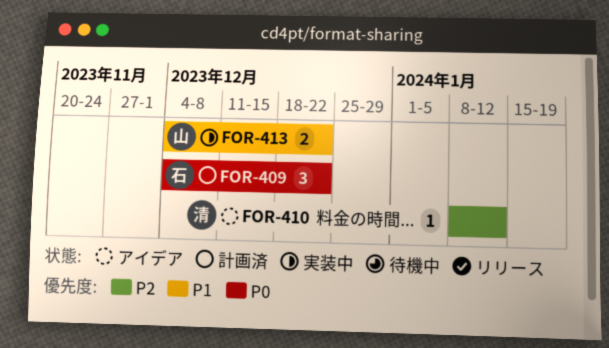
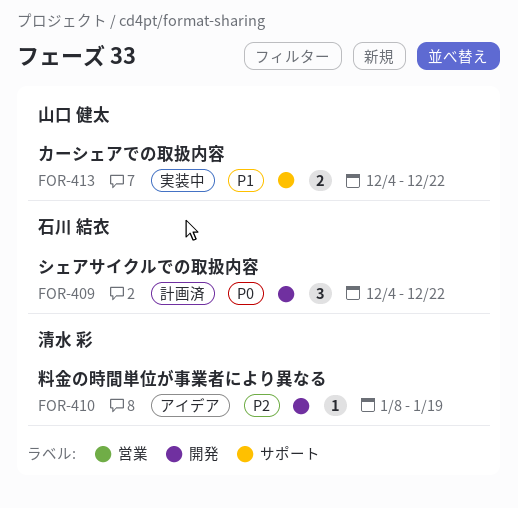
FOR-410, due: Jan 12 -> Jan 19

